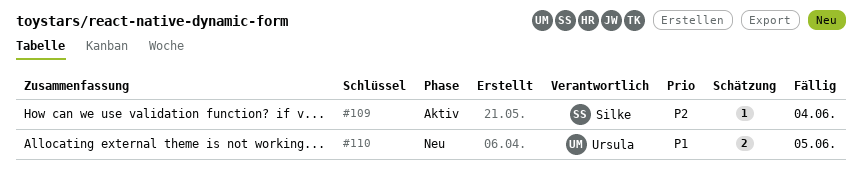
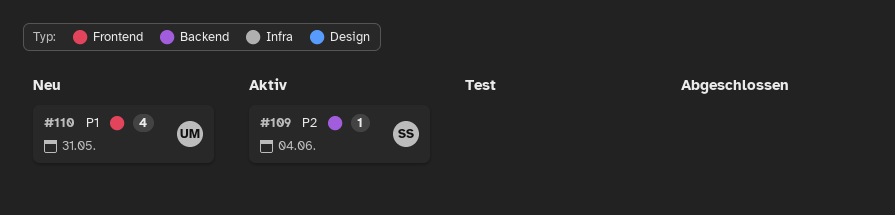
#110, estimate: 2 -> 4
#110, due: Jun 5 -> May 31

